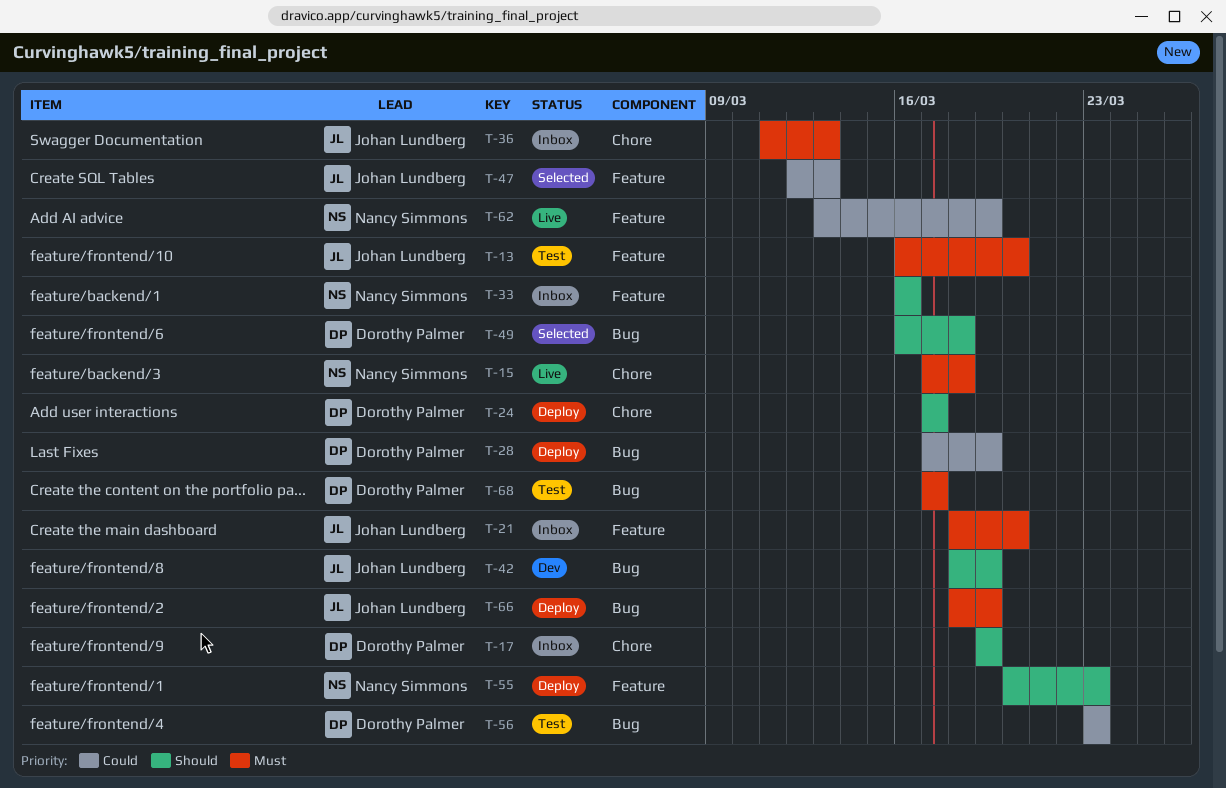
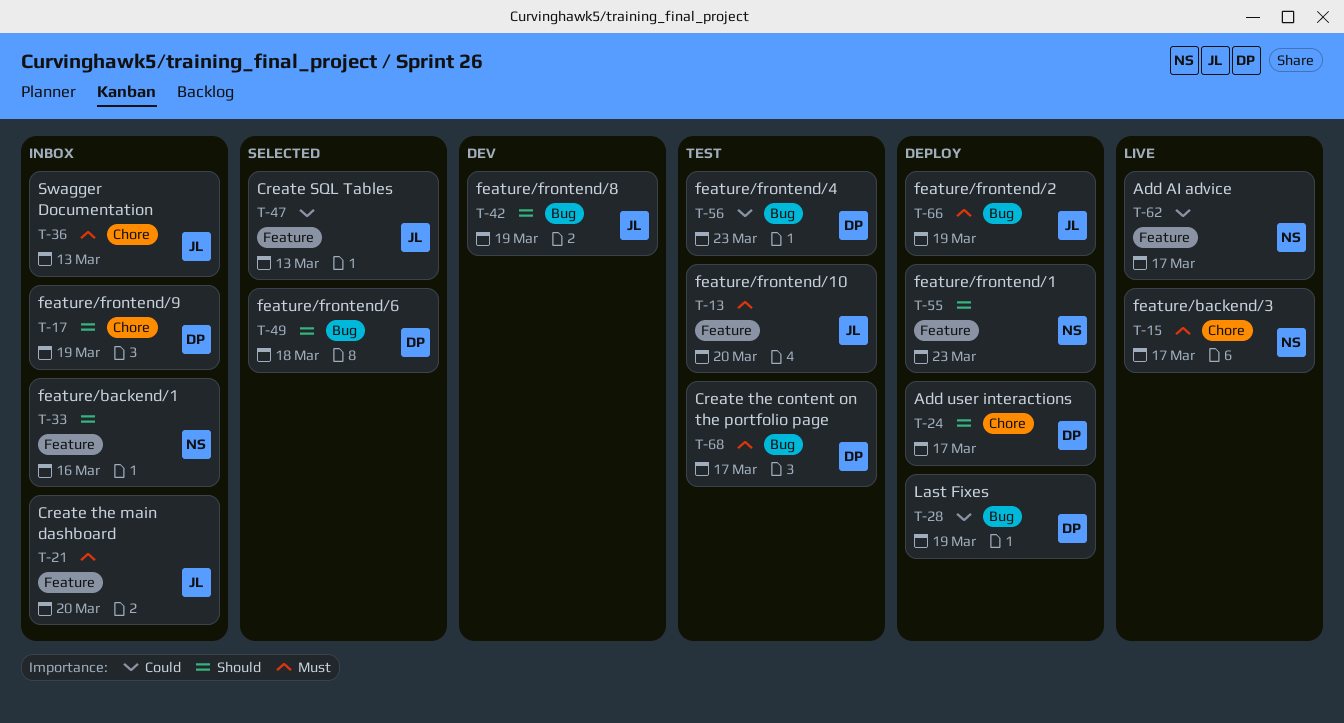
T-15, due: Mar 18 -> Mar 17
T-62, due: Mar 19 -> Mar 17

